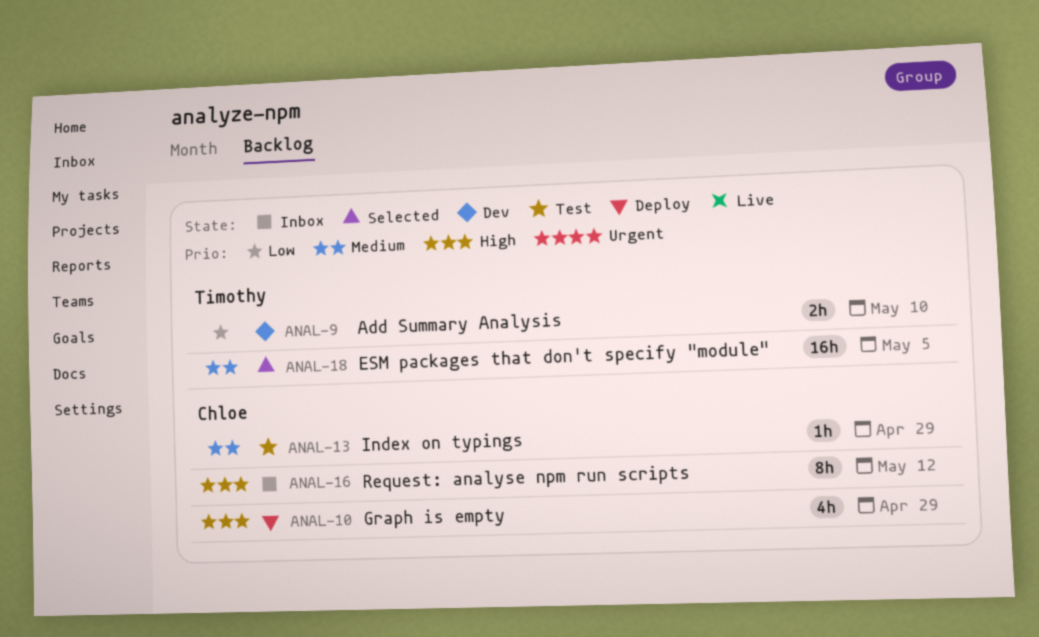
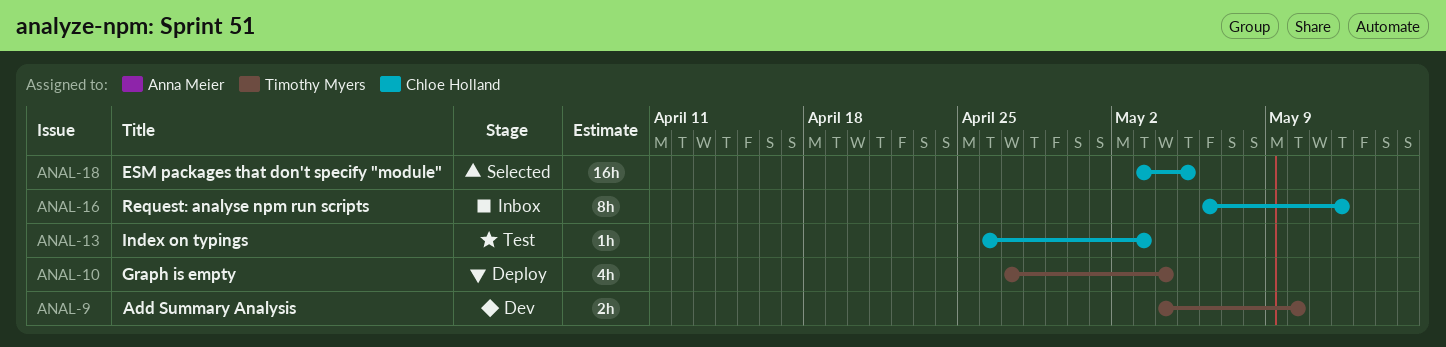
ANAL-10, owner: Chloe Holland -> Timothy Myers
ANAL-10, due: Apr 29 -> May 4
ANAL-13, due: Apr 29 -> May 3
ANAL-18, owner: Timothy Myers -> Chloe Holland

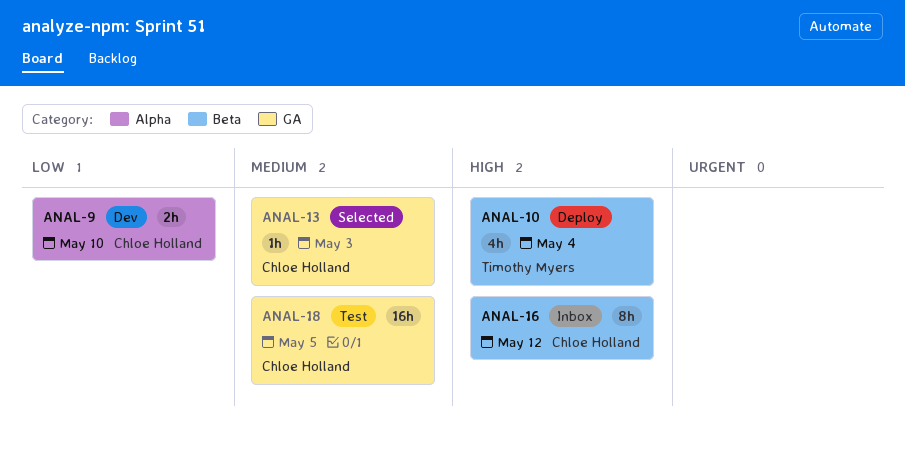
ANAL-9, owner: Timothy Myers -> Chloe Holland
ANAL-13, status: Test -> Selected
ANAL-18, status: Selected -> Test

